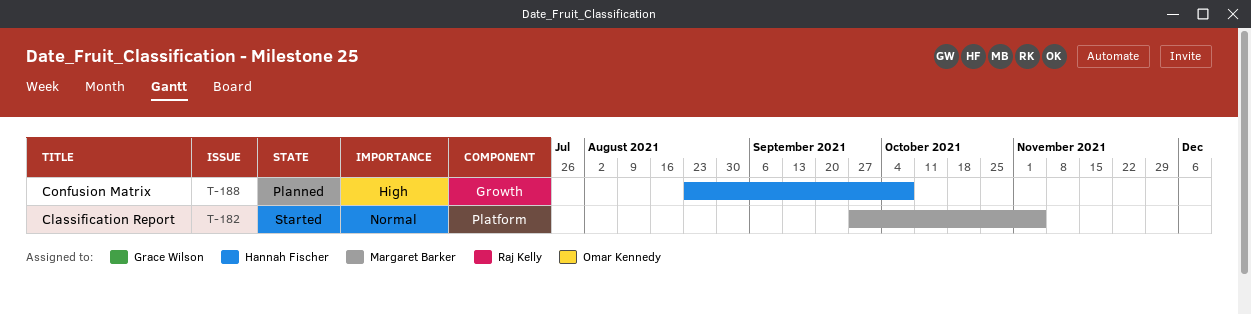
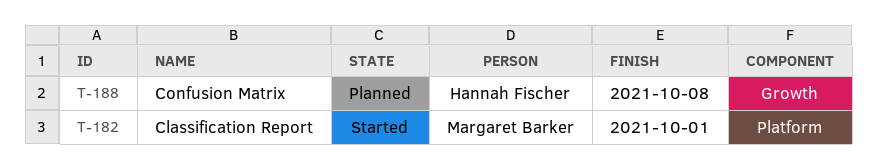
T-182, due: Nov 5 -> Oct 1

